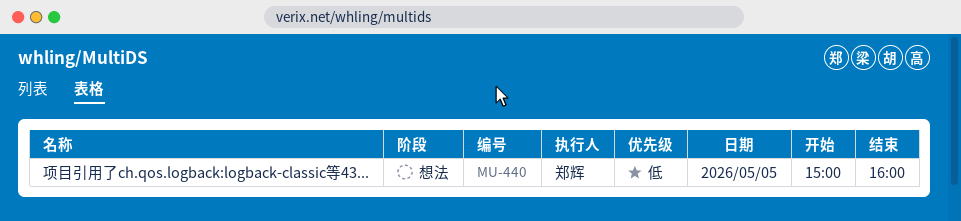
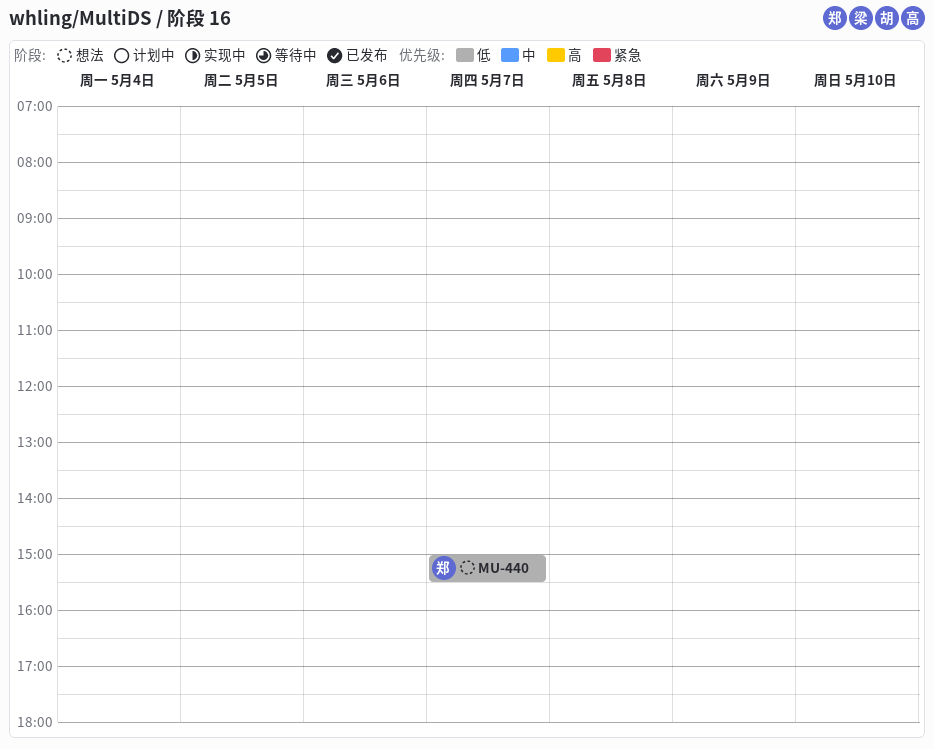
MU-440, day: May 5 -> May 7
MU-440, ends: 16:00 -> 15:30

